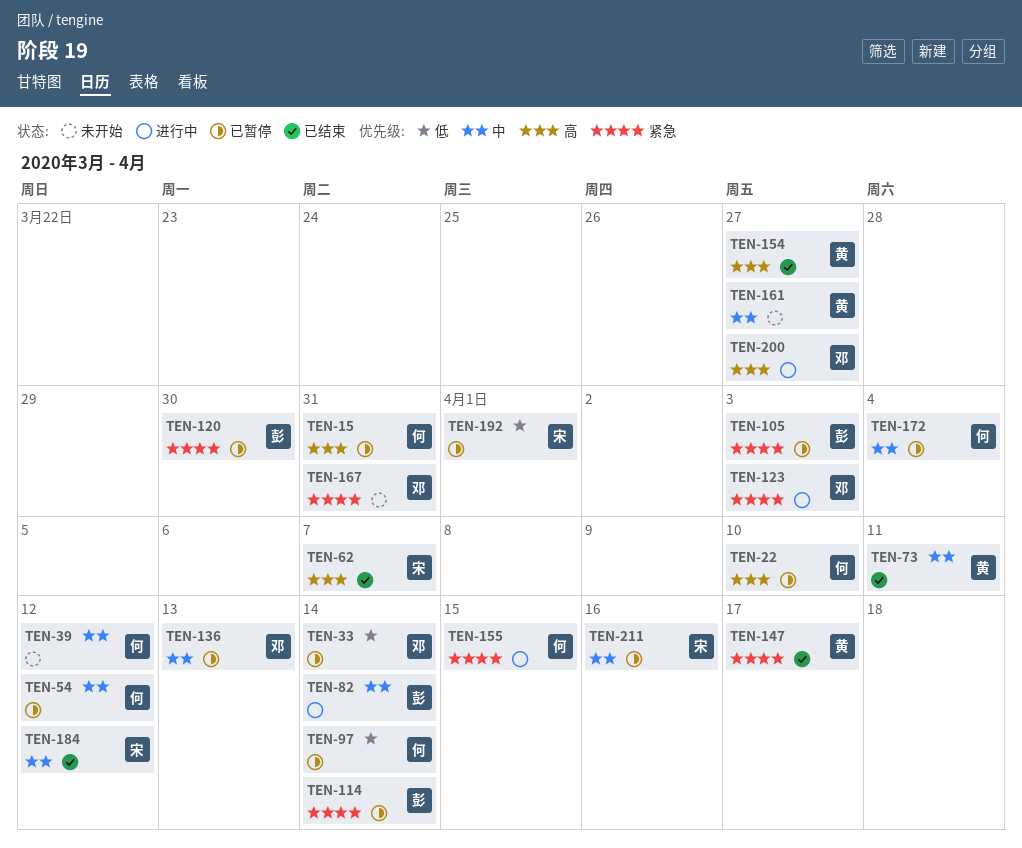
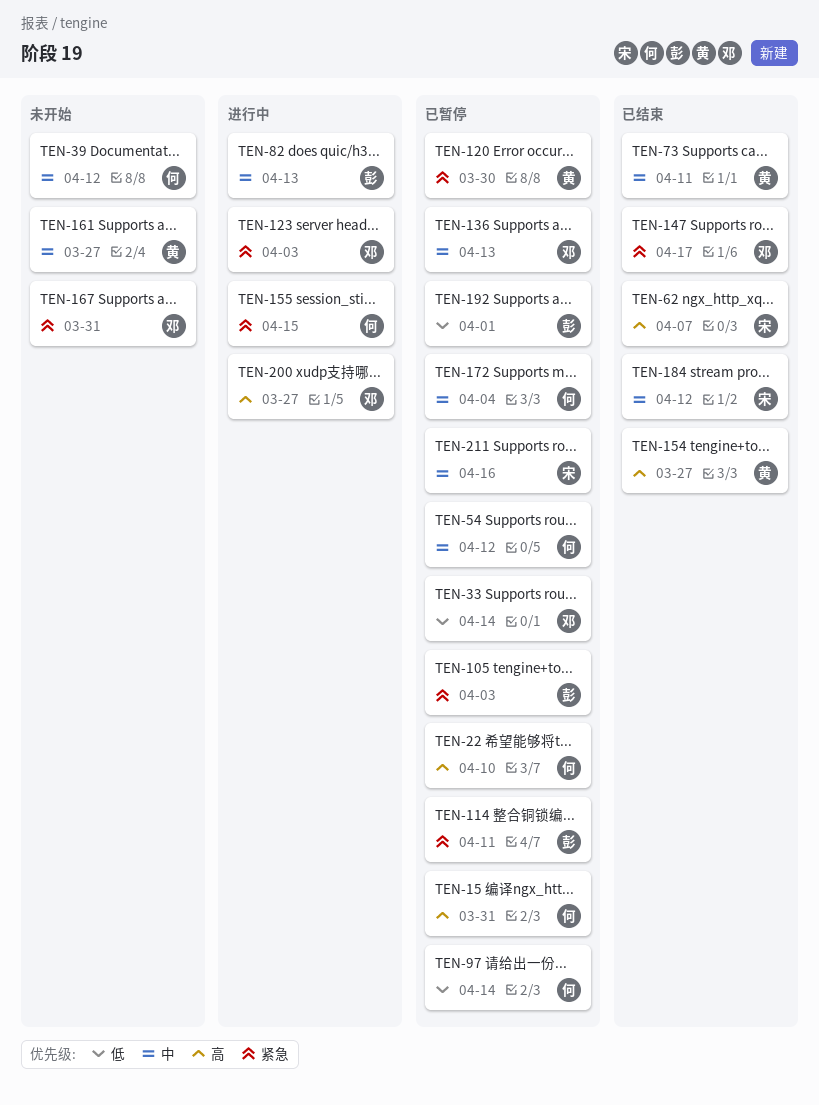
TEN-82, due: Apr 14 -> Apr 13
TEN-114, due: Apr 14 -> Apr 11
TEN-120, owner: 彭 -> 黄
TEN-147, owner: 黄 -> 邓
TEN-192, owner: 宋 -> 彭

